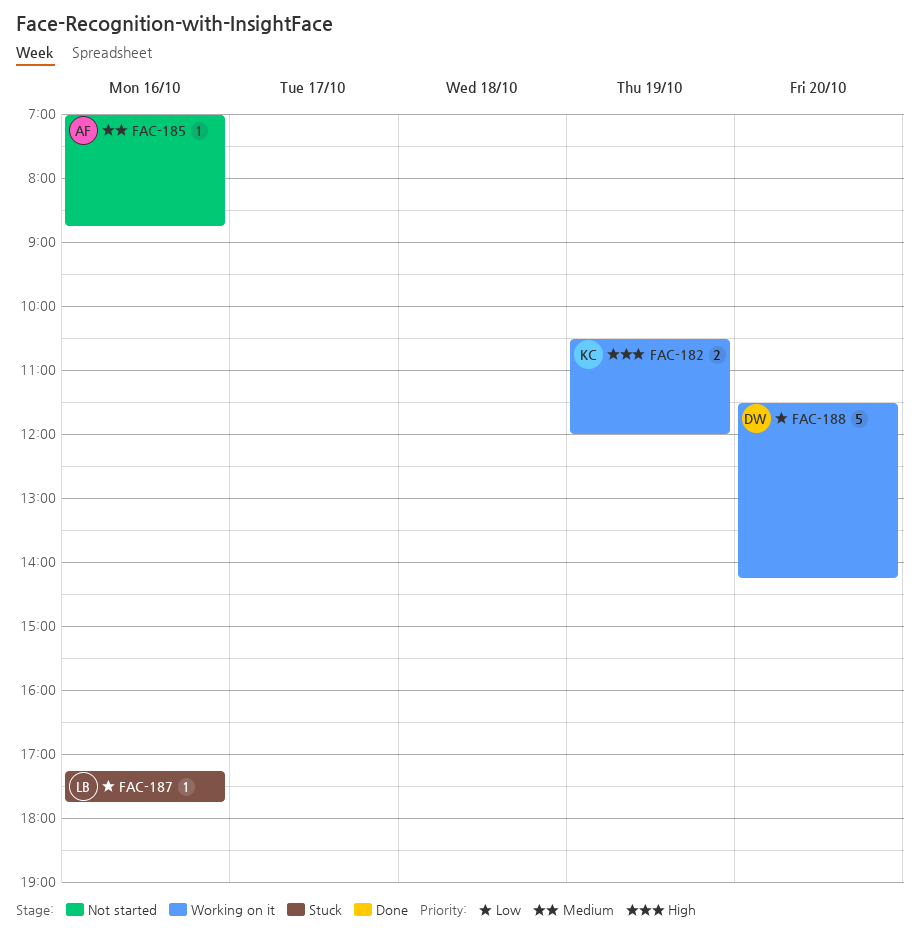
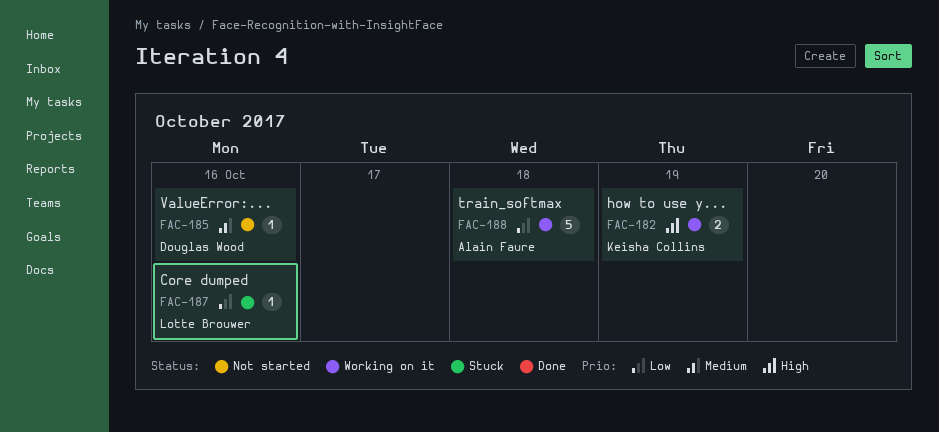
FAC-185, owner: Alain Faure -> Douglas Wood
FAC-188, owner: Douglas Wood -> Alain Faure
FAC-188, day: Oct 20 -> Oct 18

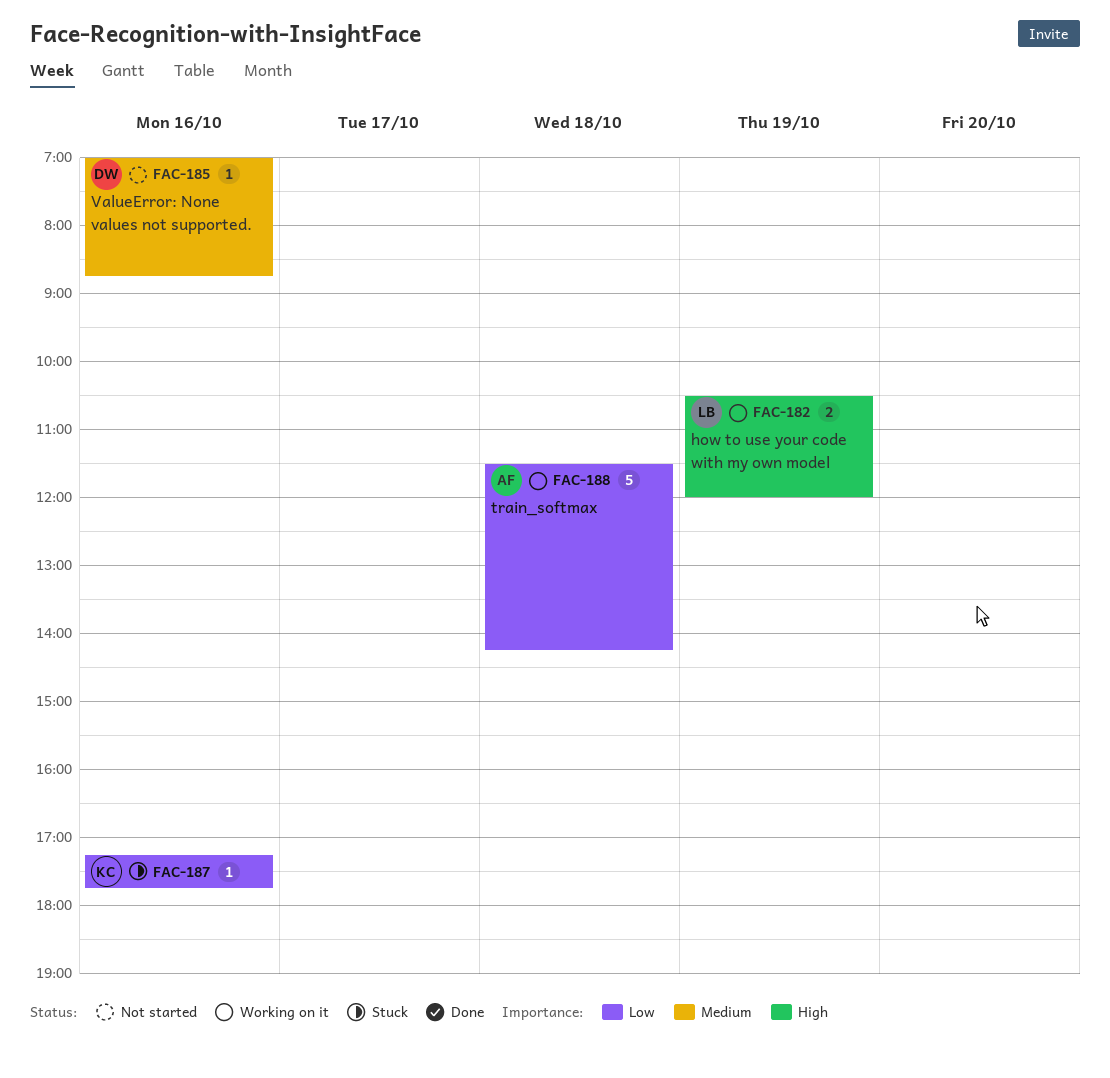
FAC-182, owner: Keisha Collins -> Lotte Brouwer
FAC-187, owner: Lotte Brouwer -> Keisha Collins

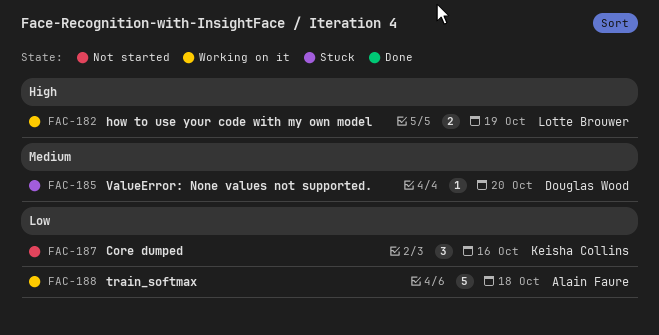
FAC-185, status: Not started -> Stuck
FAC-185, day: Oct 16 -> Oct 20
FAC-187, status: Stuck -> Not started
FAC-187, estimate: 1 -> 3

